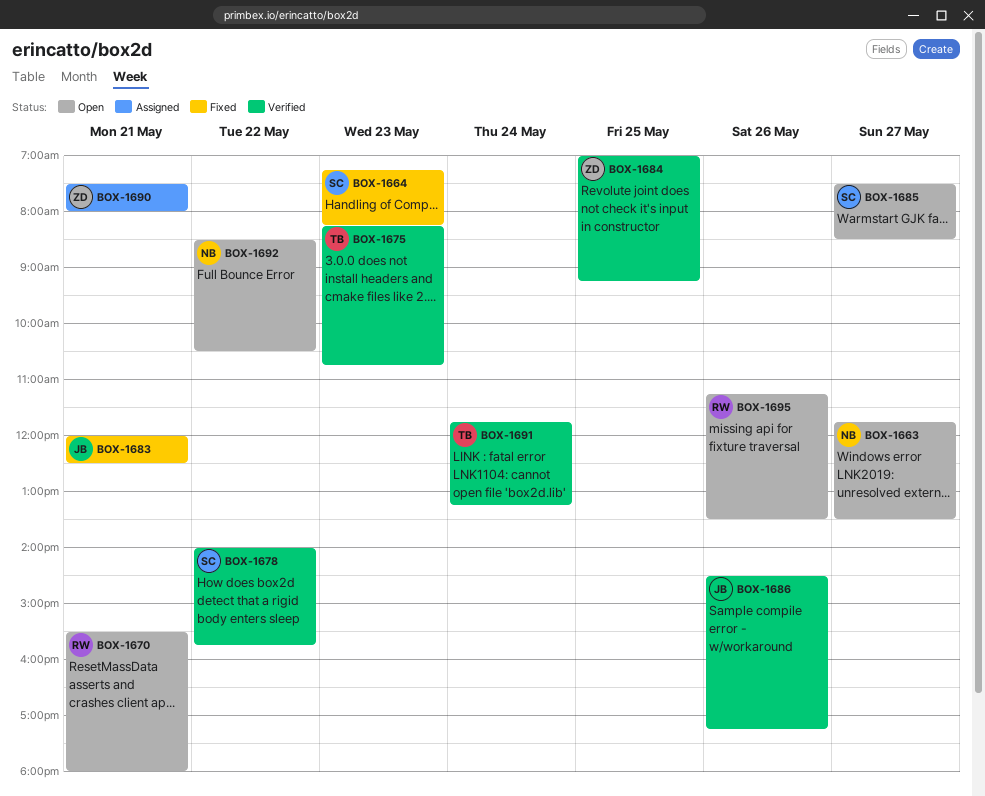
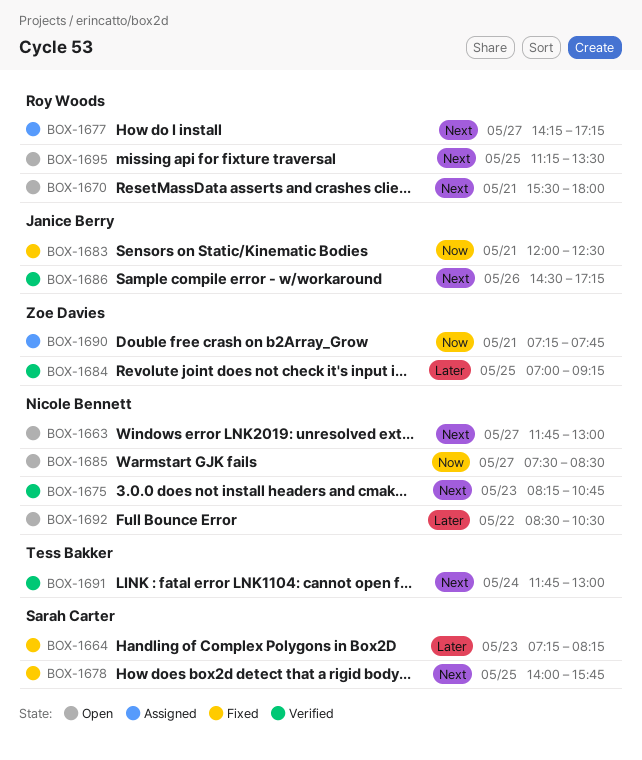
BOX-1663, ends: 13:30 -> 13:00
BOX-1675, owner: Tess Bakker -> Nicole Bennett
BOX-1677: none -> present
BOX-1678, status: Verified -> Fixed
BOX-1678, day: May 22 -> May 25
BOX-1685, owner: Sarah Carter -> Nicole Bennett
BOX-1690, begins: 07:30 -> 07:15
BOX-1690, ends: 08:00 -> 07:45
BOX-1691, ends: 13:15 -> 13:00
BOX-1695, day: May 26 -> May 25

